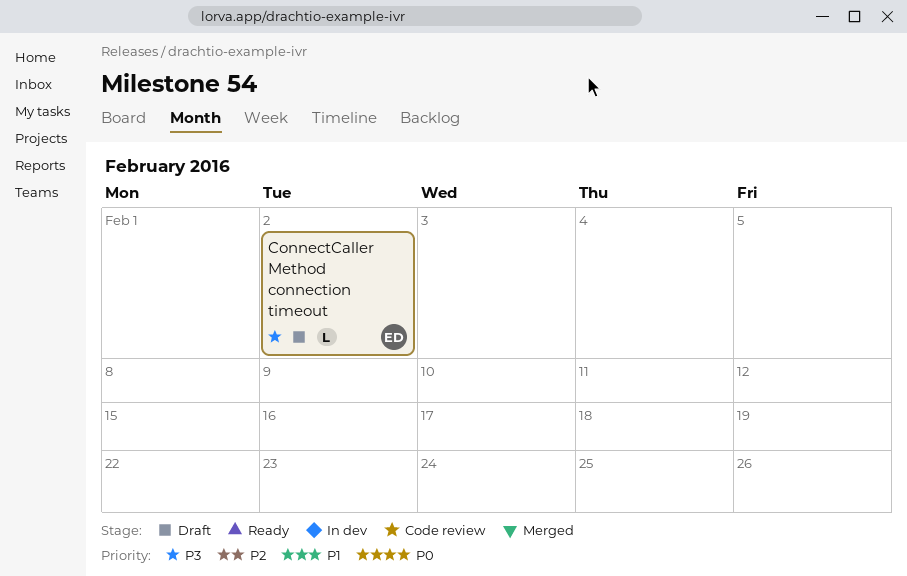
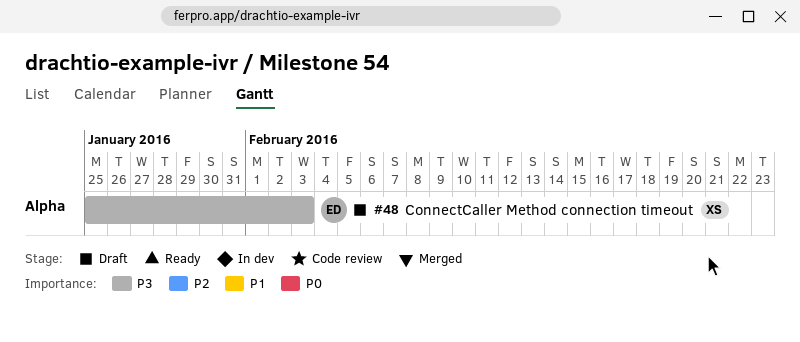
ConnectCaller Method connection timeout, estimate: L -> XS
ConnectCaller Method connection timeout, due: Feb 2 -> Feb 3

